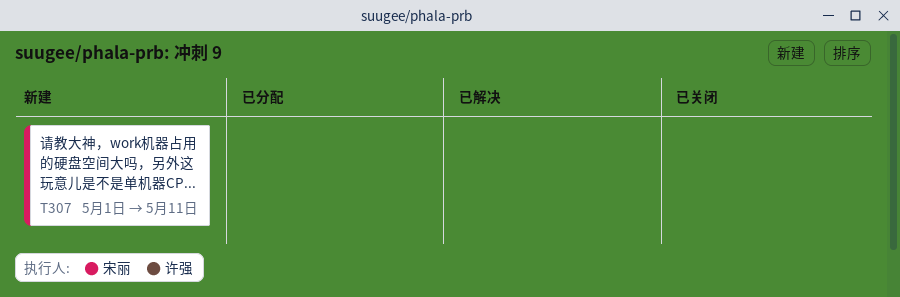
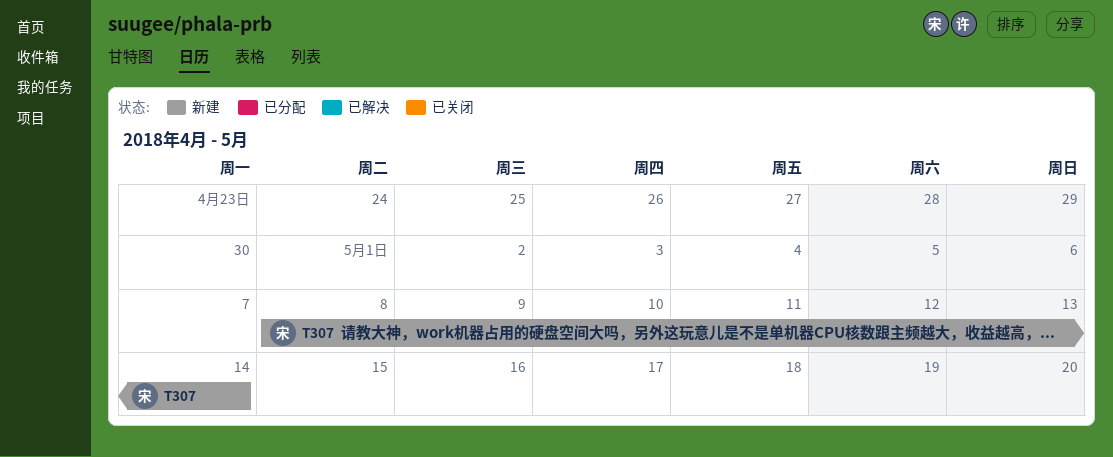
T307, start: May 1 -> May 8
T307, due: May 11 -> May 14

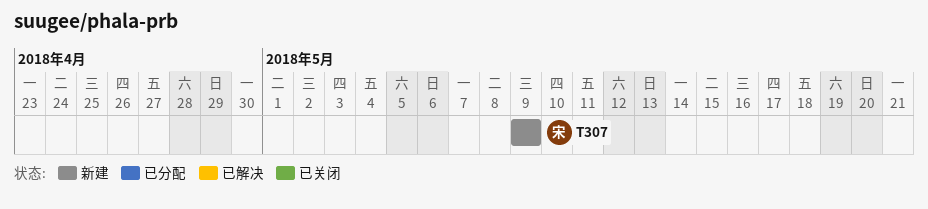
T307, start: May 8 -> May 9
T307, due: May 14 -> May 9

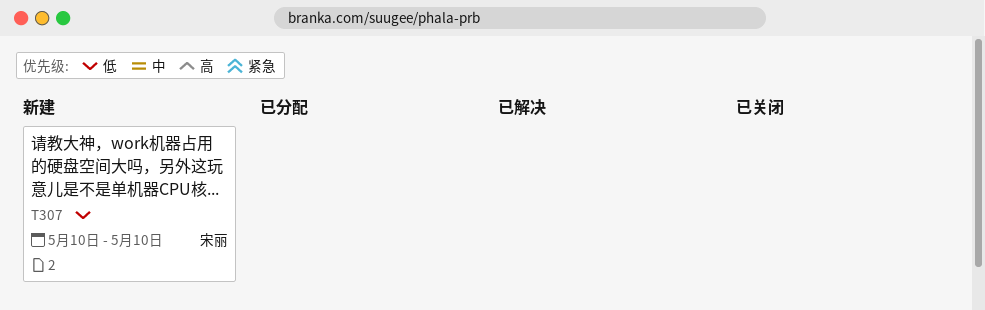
T307, start: May 9 -> May 10
T307, due: May 9 -> May 10

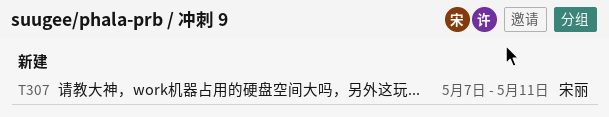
T307, start: May 10 -> May 7
T307, due: May 10 -> May 11

